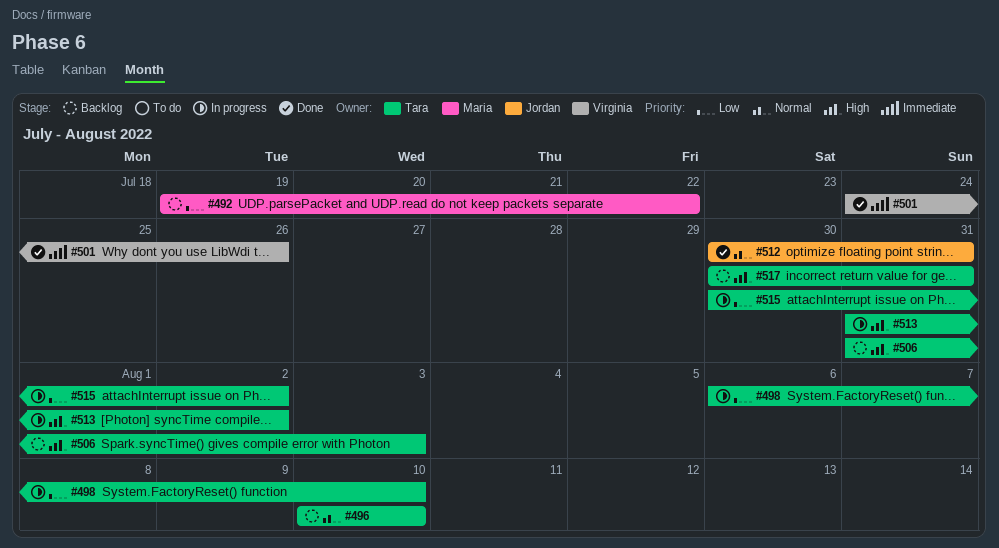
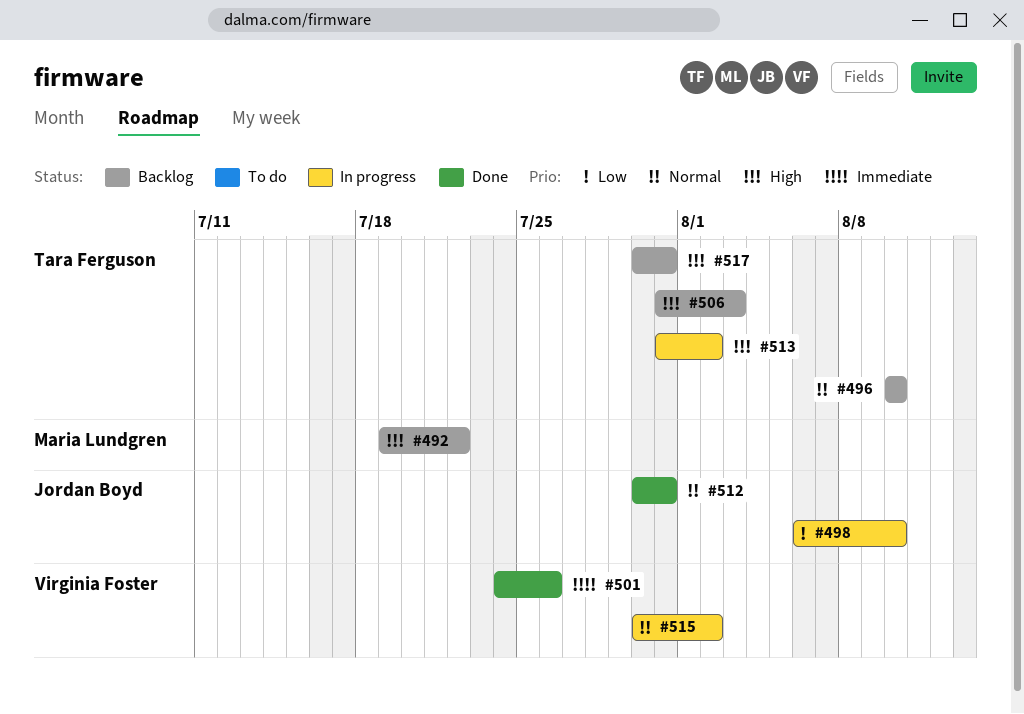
#492, priority: Low -> High
#498, owner: Tara Ferguson -> Jordan Boyd
#515, owner: Tara Ferguson -> Virginia Foster
#515, priority: Low -> Normal

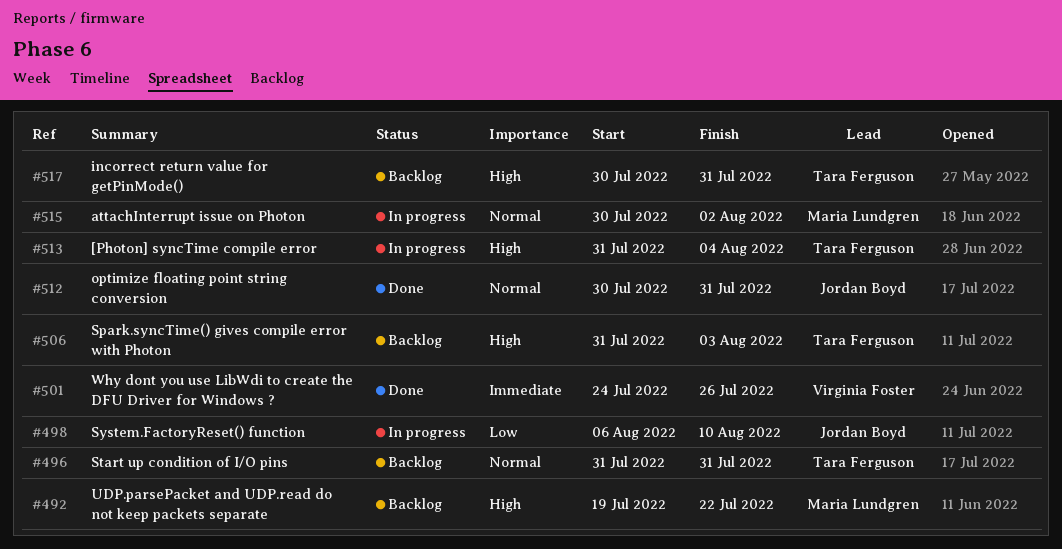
#496, start: Aug 10 -> Jul 31
#496, due: Aug 10 -> Jul 31
#513, due: Aug 2 -> Aug 4
#515, owner: Virginia Foster -> Maria Lundgren

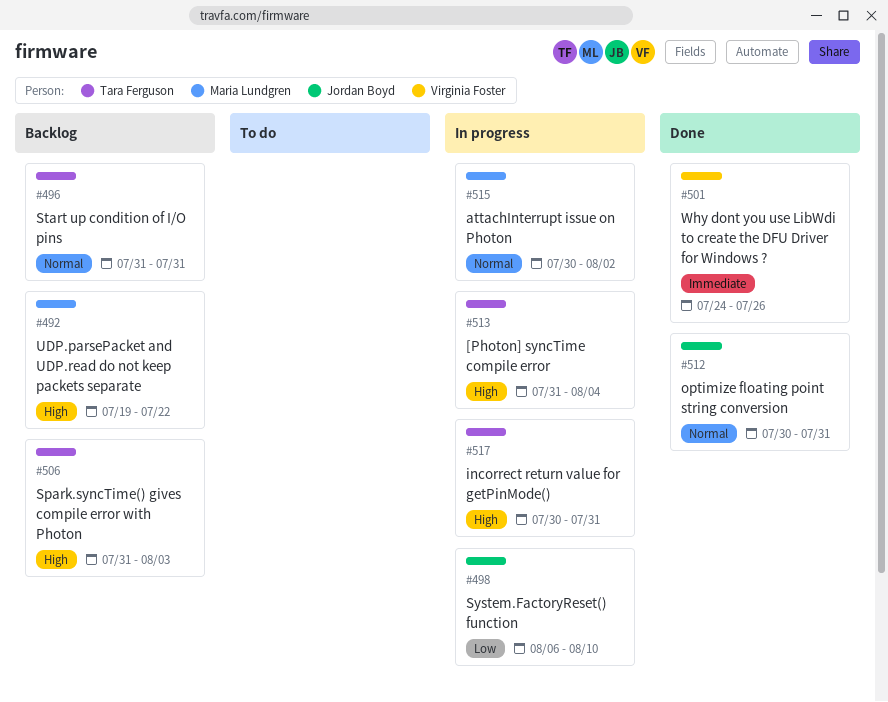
#517, status: Backlog -> In progress

